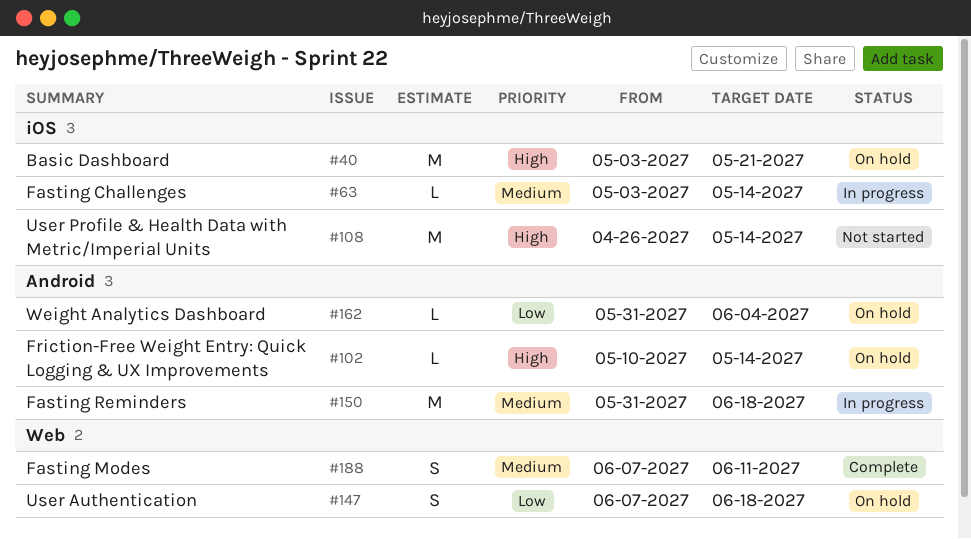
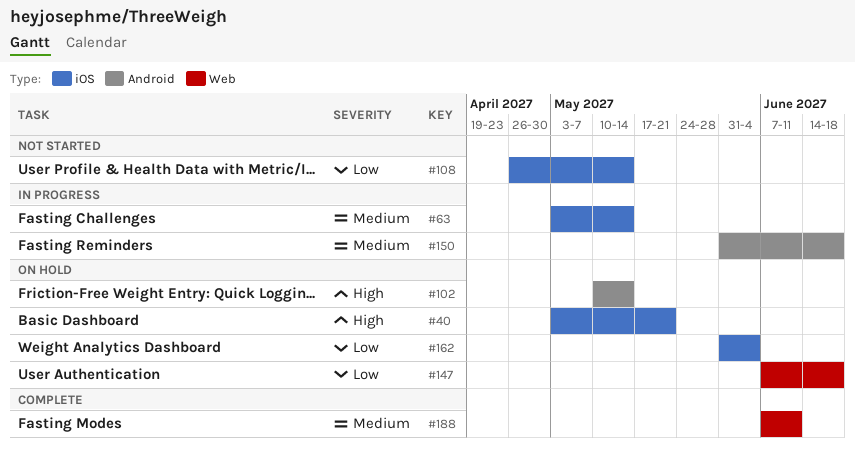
#108, priority: High -> Low
#162, label: Android -> iOS

